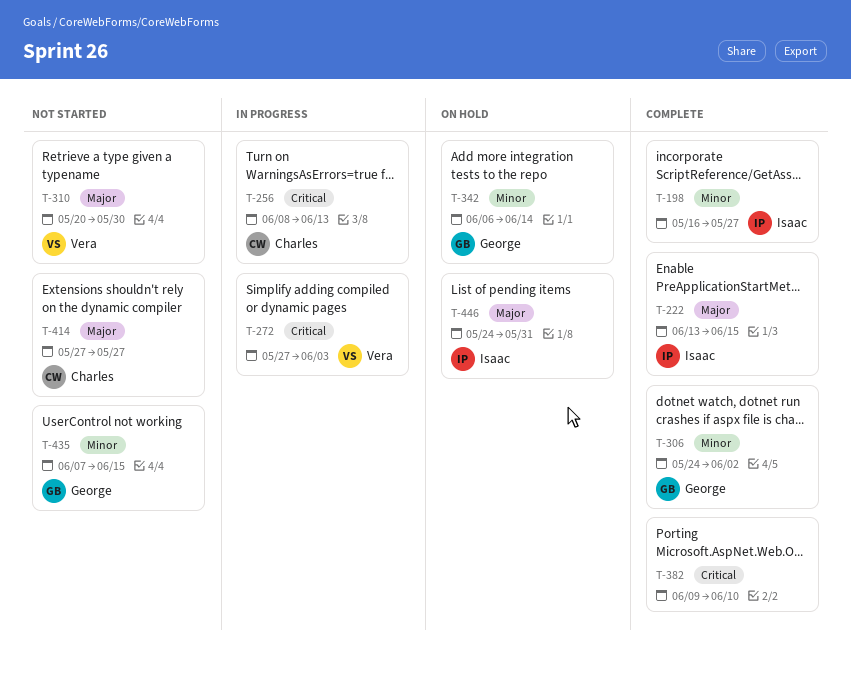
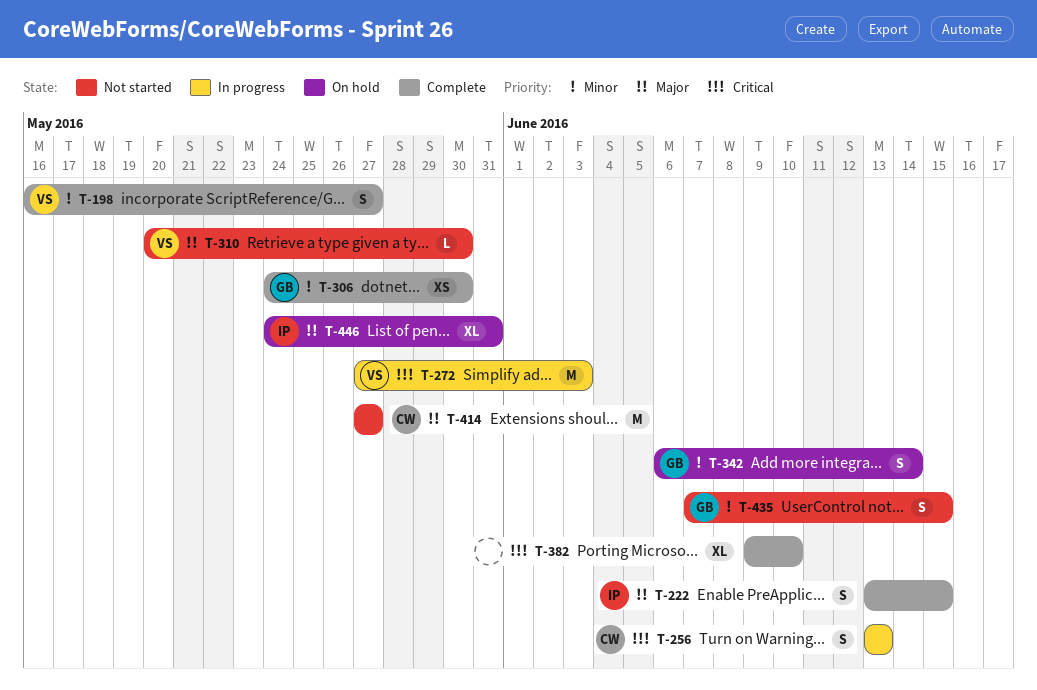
T-198, owner: Isaac -> Vera
T-256, start: Jun 8 -> Jun 13
T-306, due: Jun 2 -> May 30

